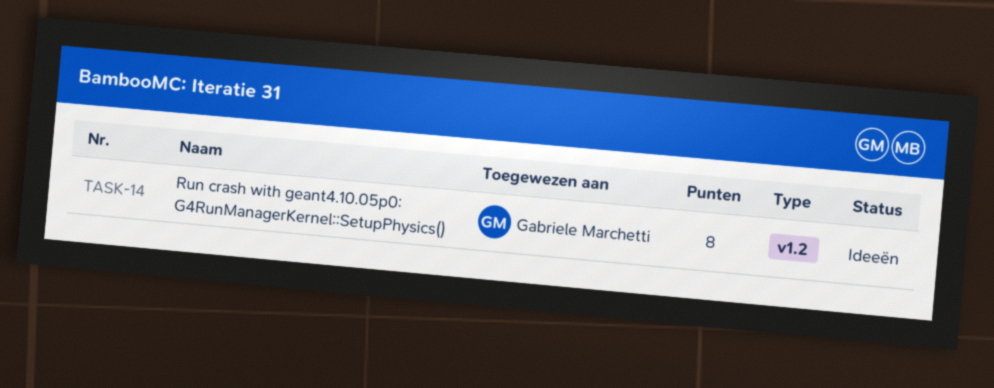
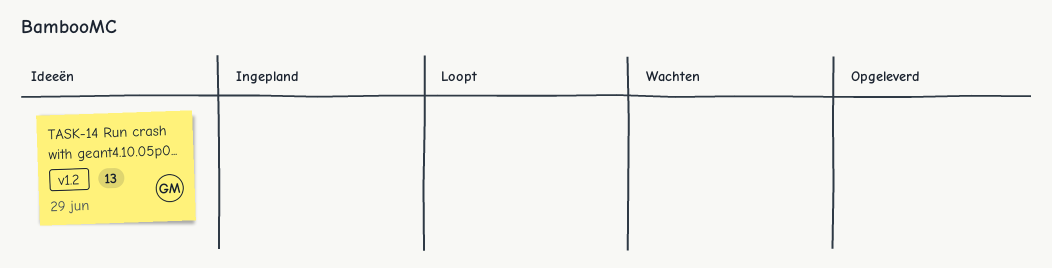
TASK-14, estimate: 8 -> 13

